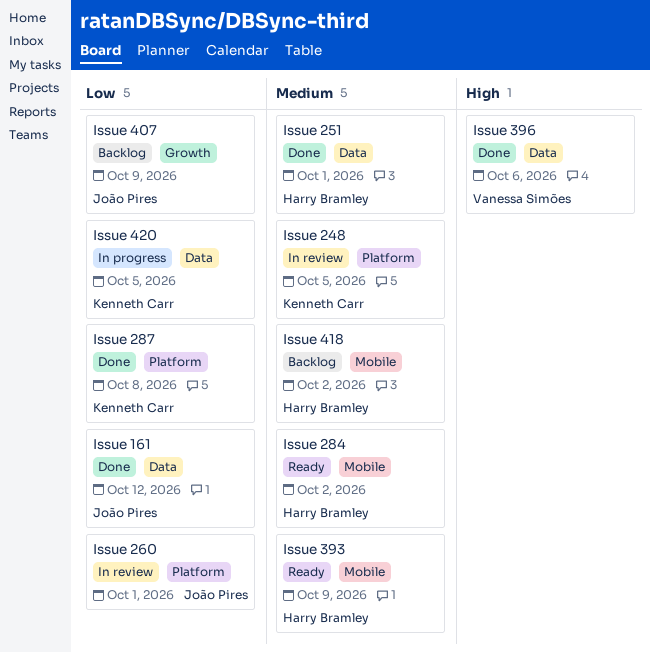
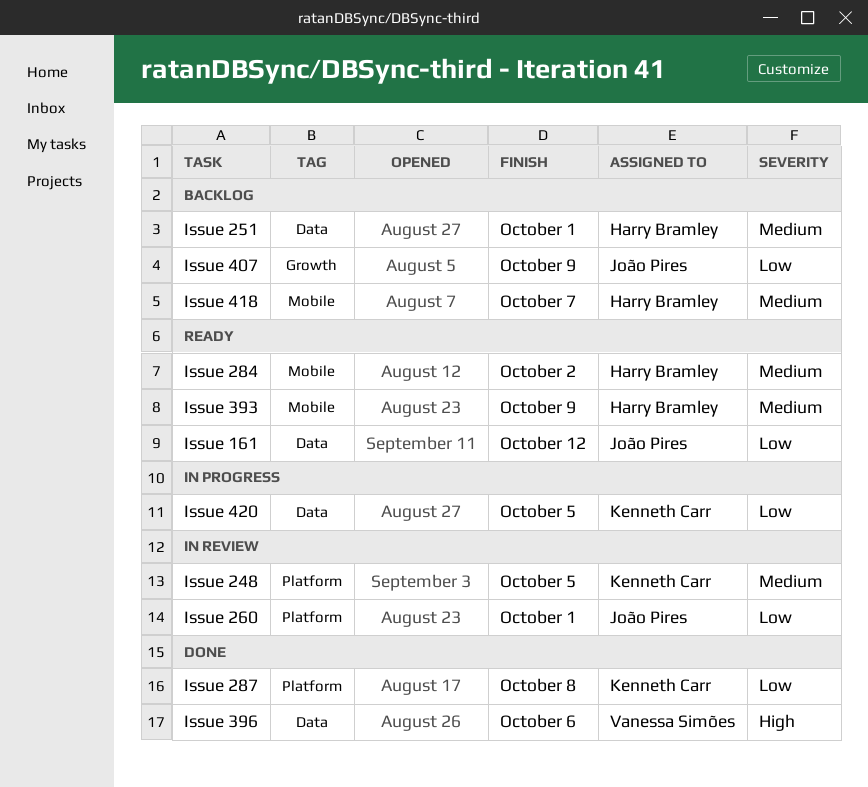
Issue 161, status: Done -> Ready
Issue 251, status: Done -> Backlog
Issue 418, due: Oct 2 -> Oct 7

